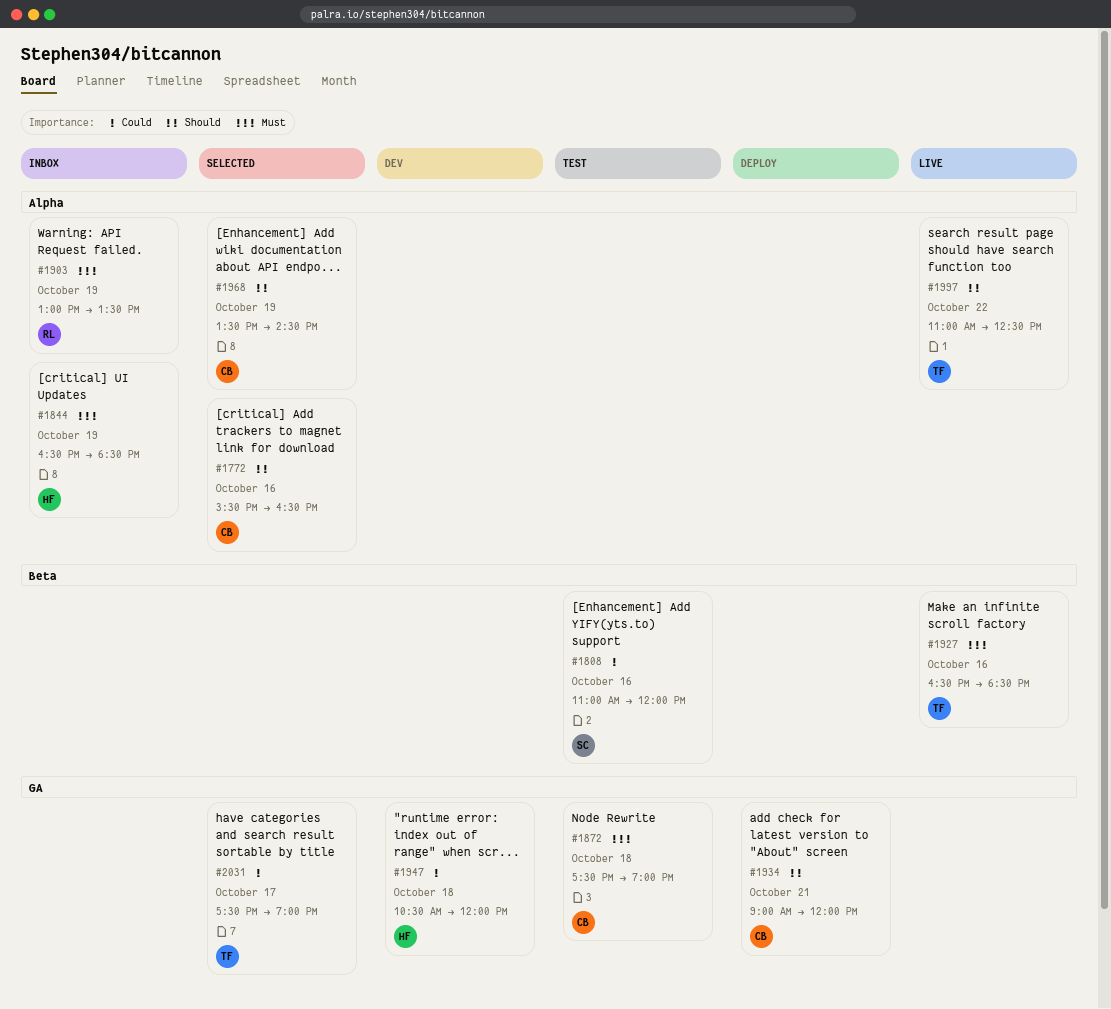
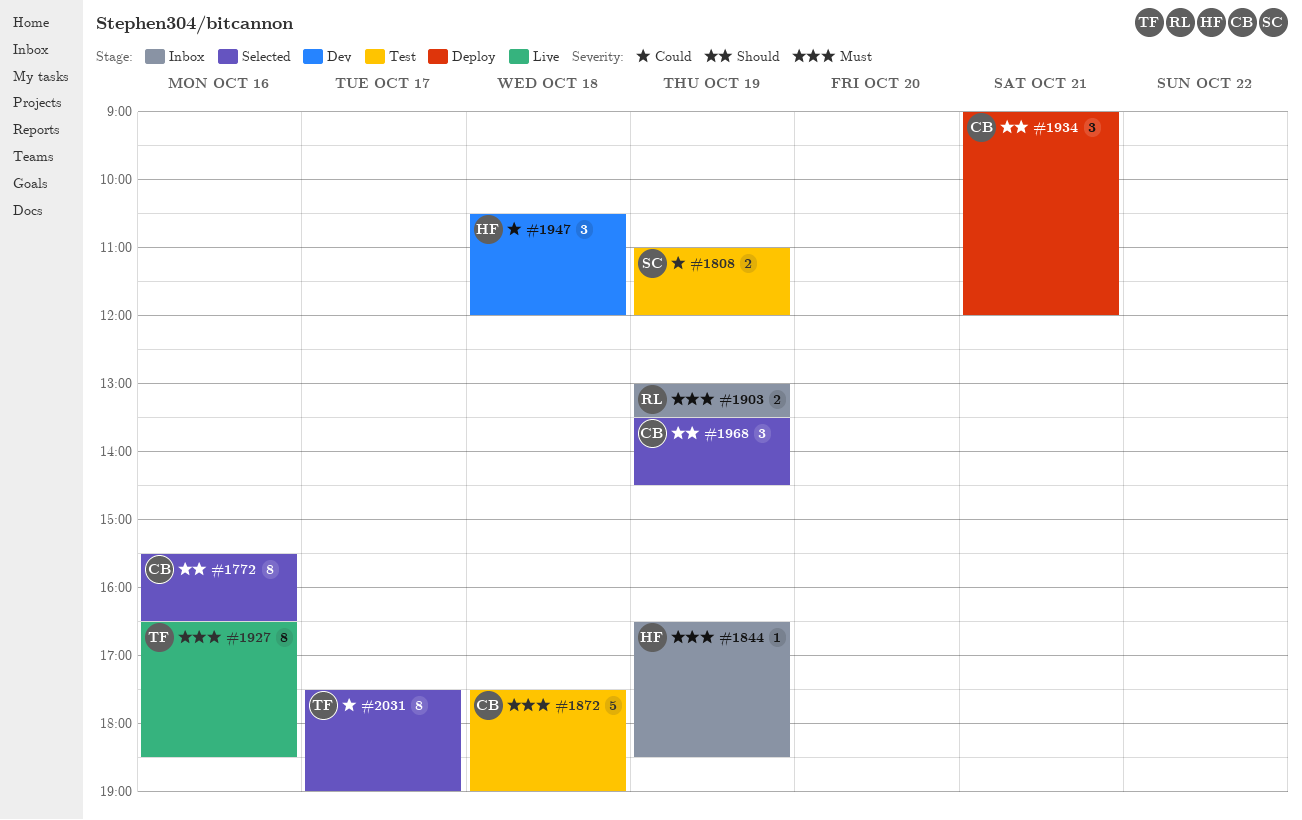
#1808, day: Oct 16 -> Oct 19
#1997: present -> none

